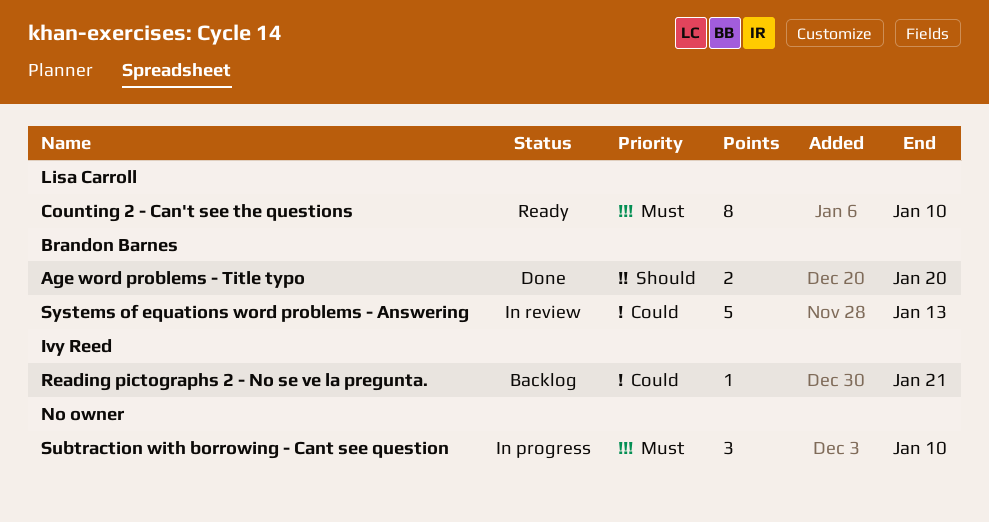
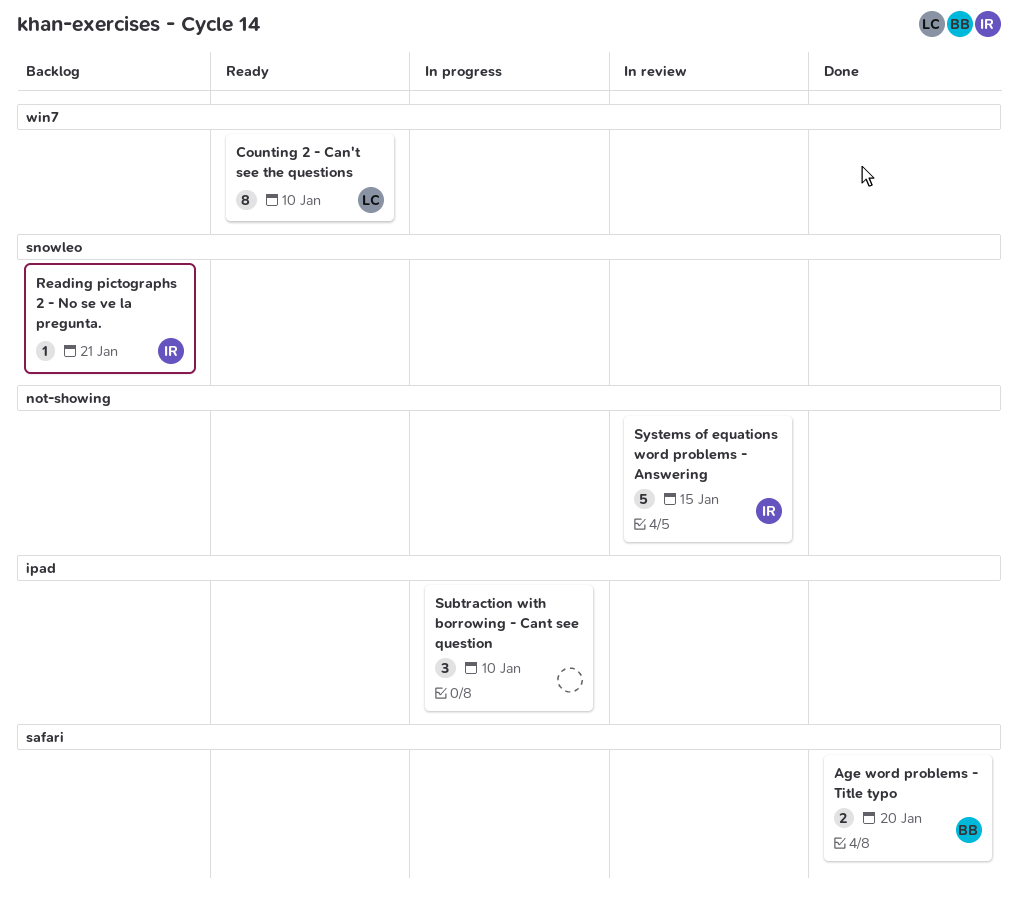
Systems of equations word problems - Answering, owner: Brandon Barnes -> Ivy Reed
Systems of equations word problems - Answering, due: Jan 13 -> Jan 15

